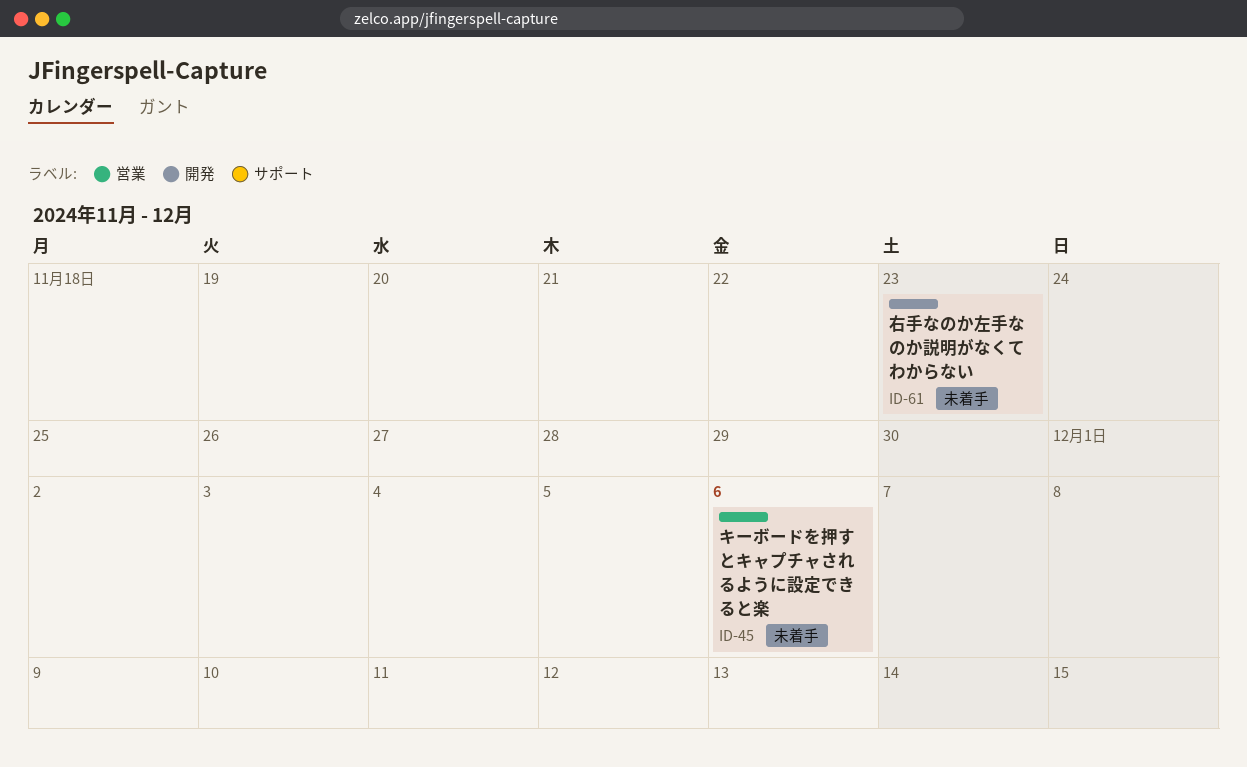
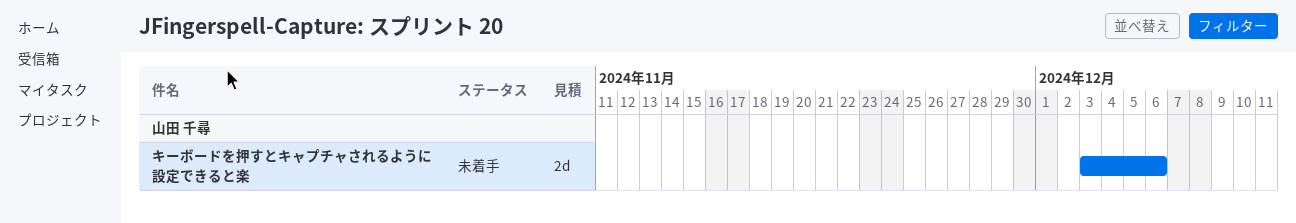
右手なのか左手なのか説明がなくてわからない: present -> none

